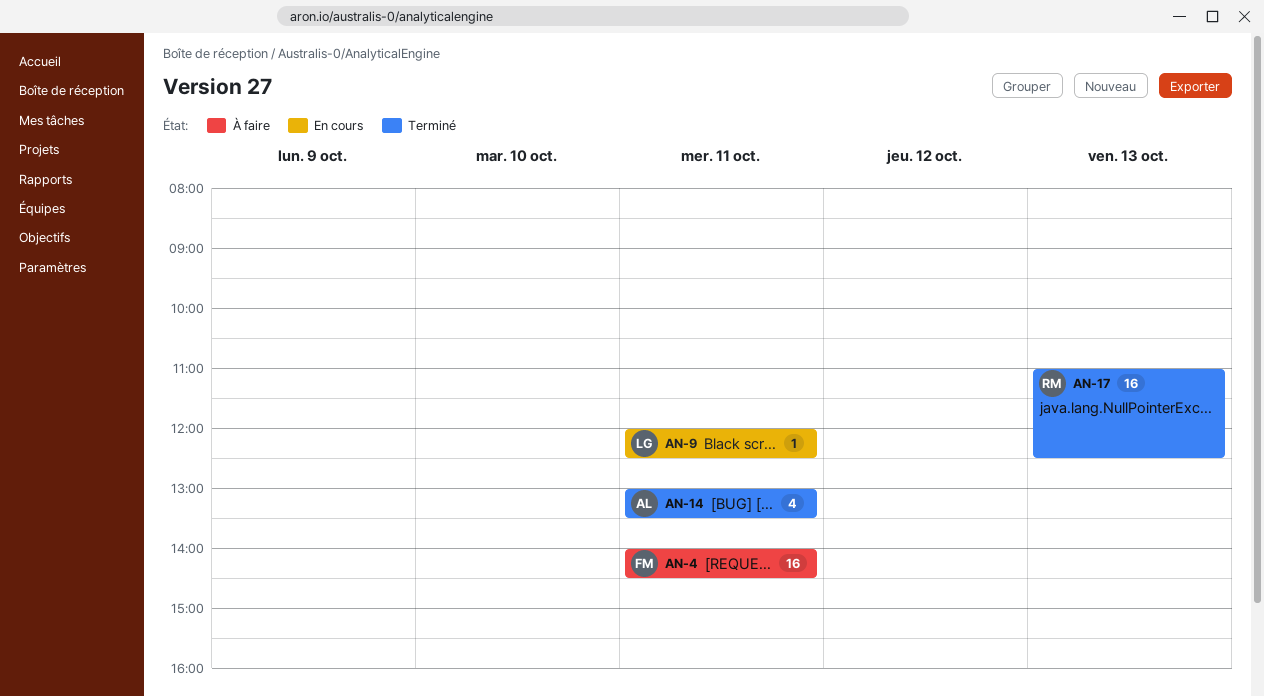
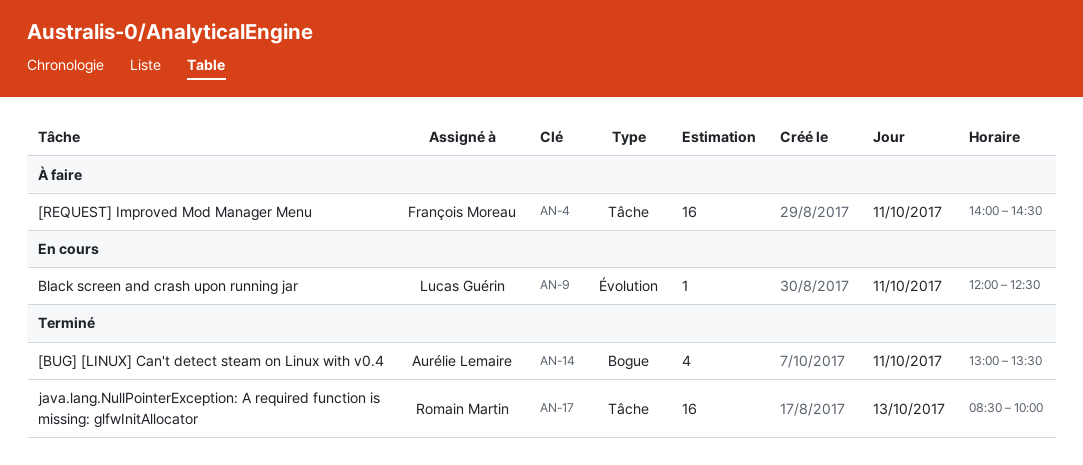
AN-17, begins: 11:00 -> 08:30
AN-17, ends: 12:30 -> 10:00

